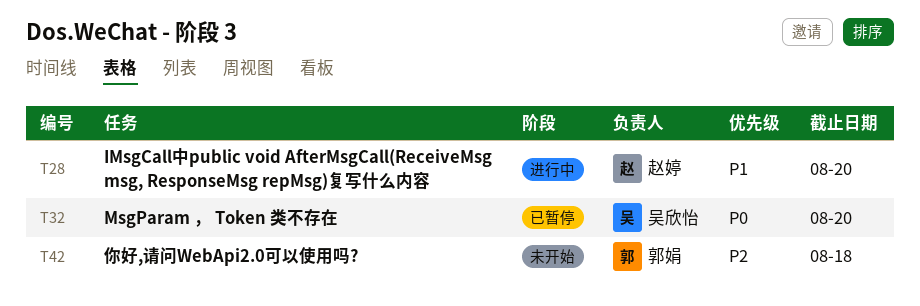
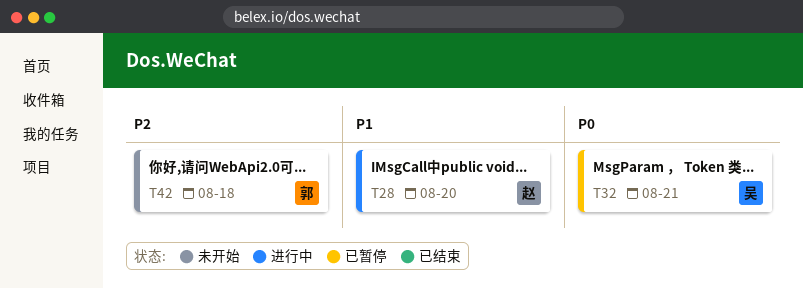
T32, due: Aug 20 -> Aug 21

